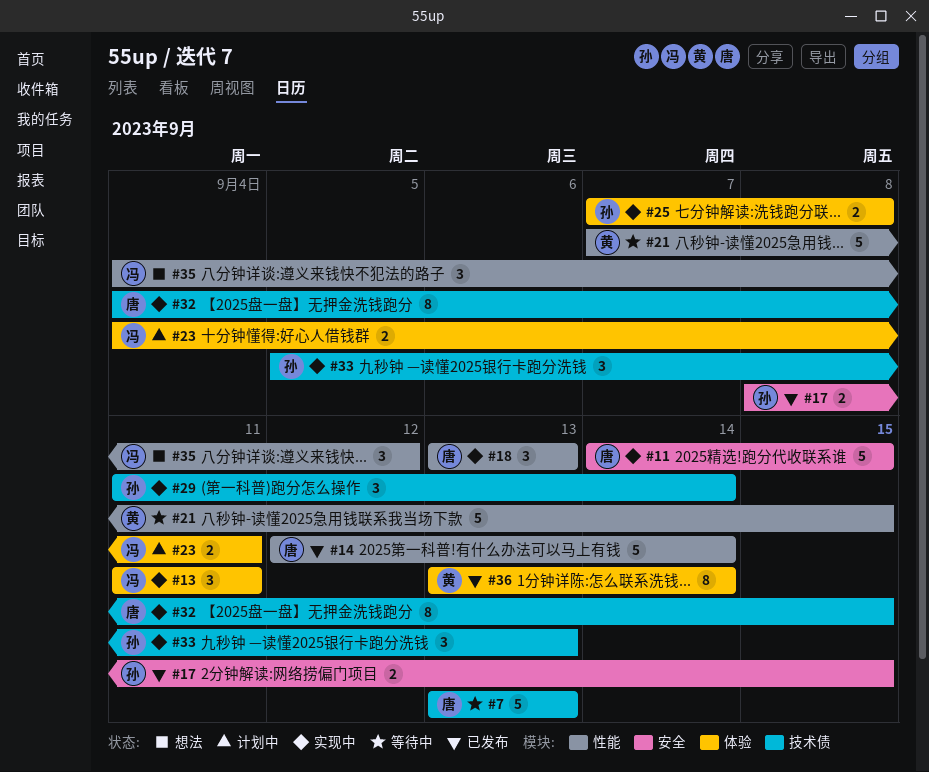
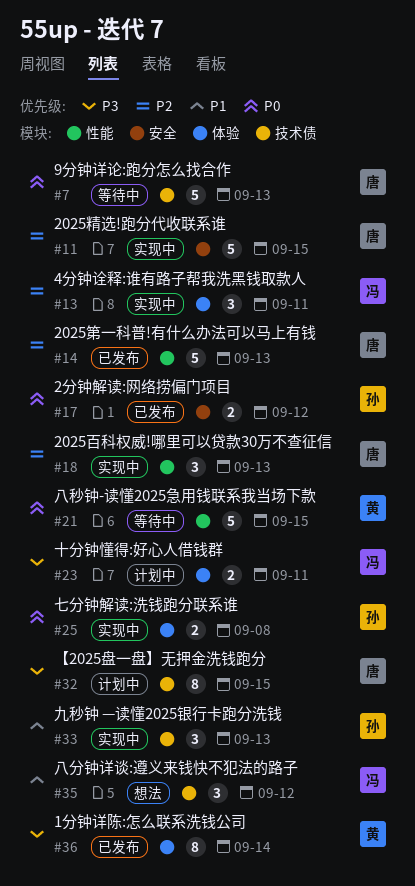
#14, due: Sep 14 -> Sep 13
#17, due: Sep 15 -> Sep 12
#29: present -> none
#32, status: 实现中 -> 计划中
#35, label: 性能 -> 技术债

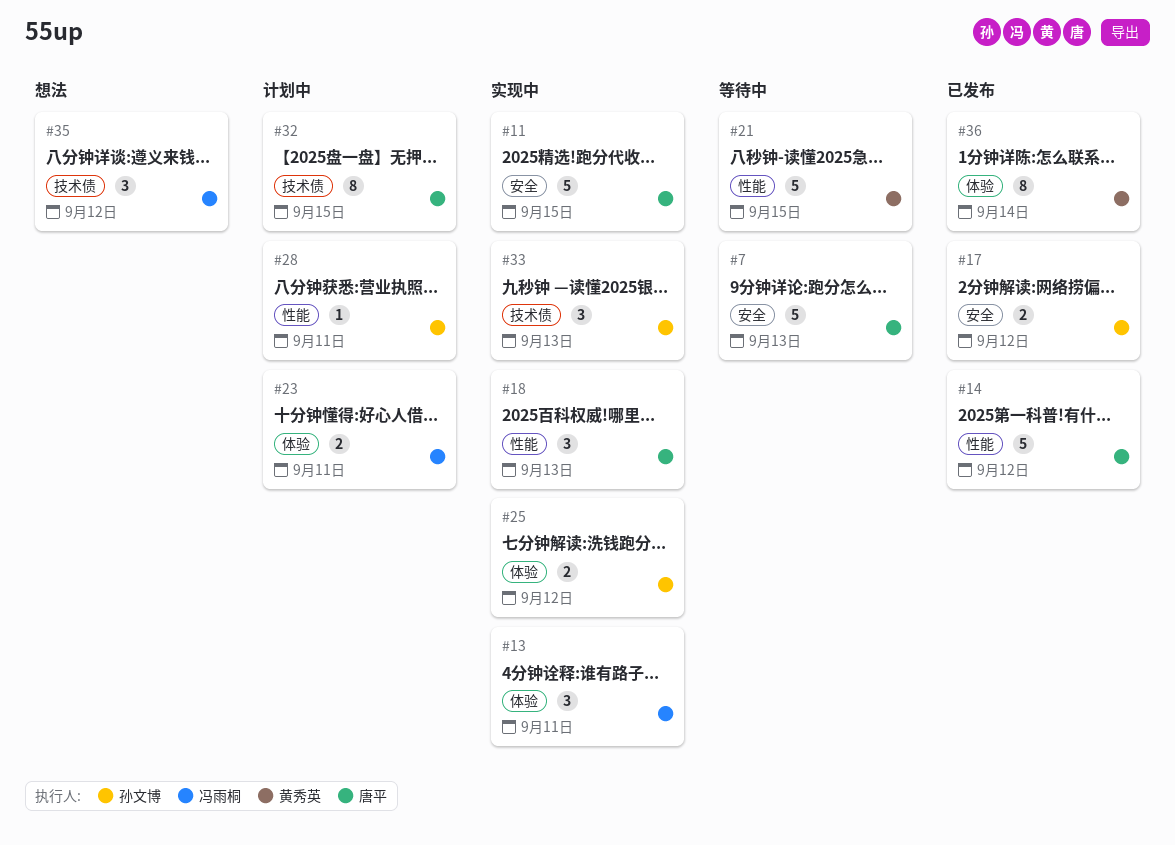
#7, label: 技术债 -> 安全
#14, due: Sep 13 -> Sep 12
#25, due: Sep 8 -> Sep 12
#28: none -> present

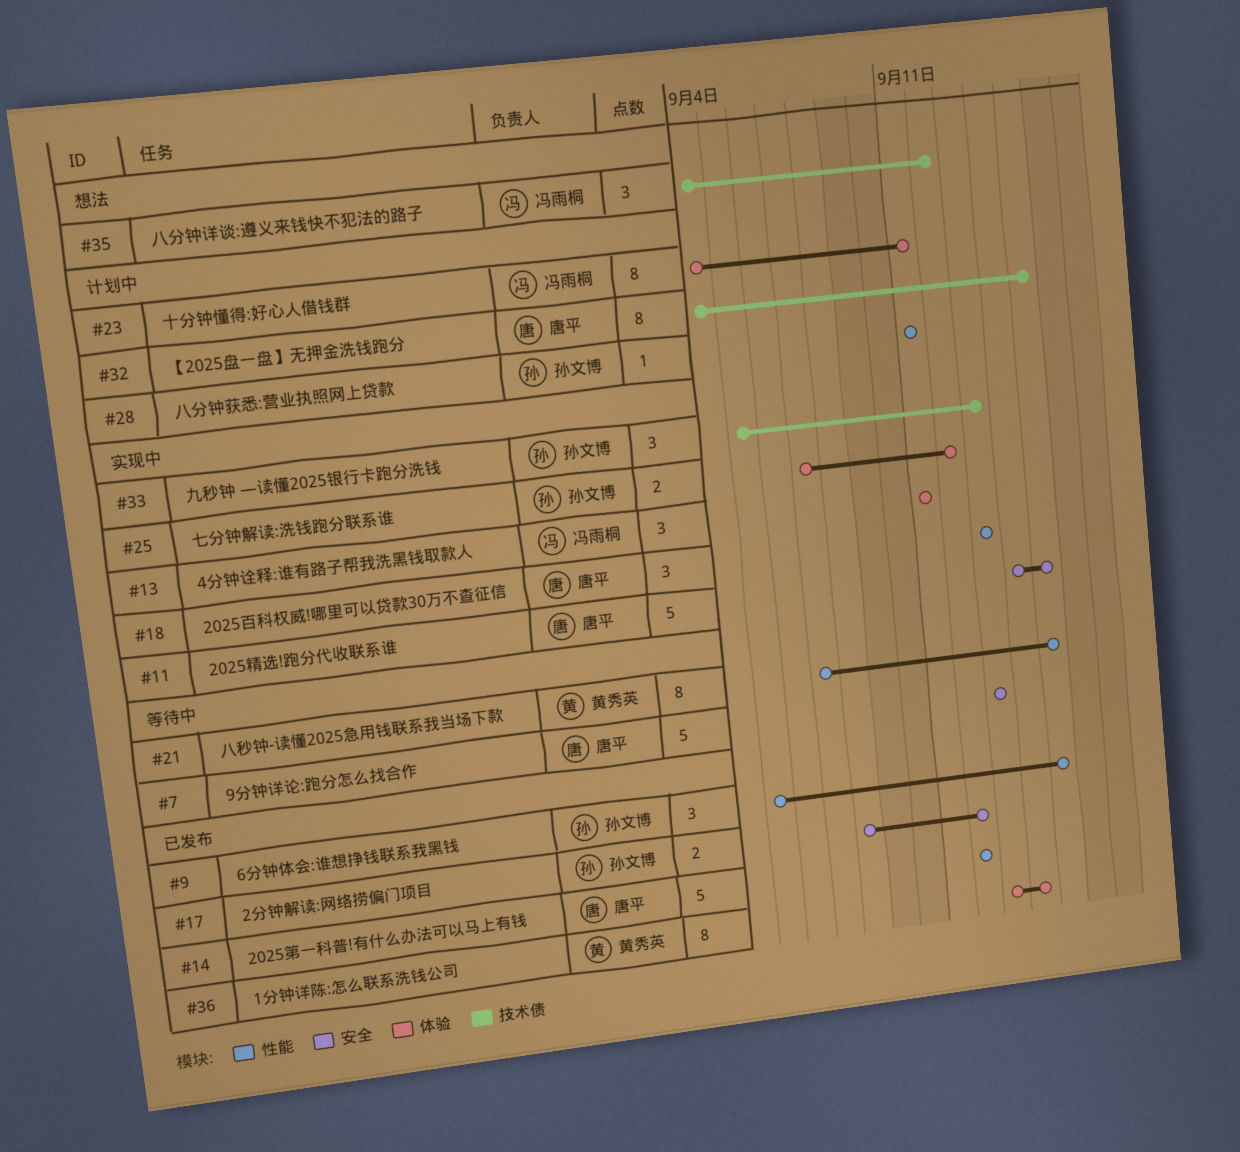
#9: none -> present
#21, estimate: 5 -> 8
#23, estimate: 2 -> 8

